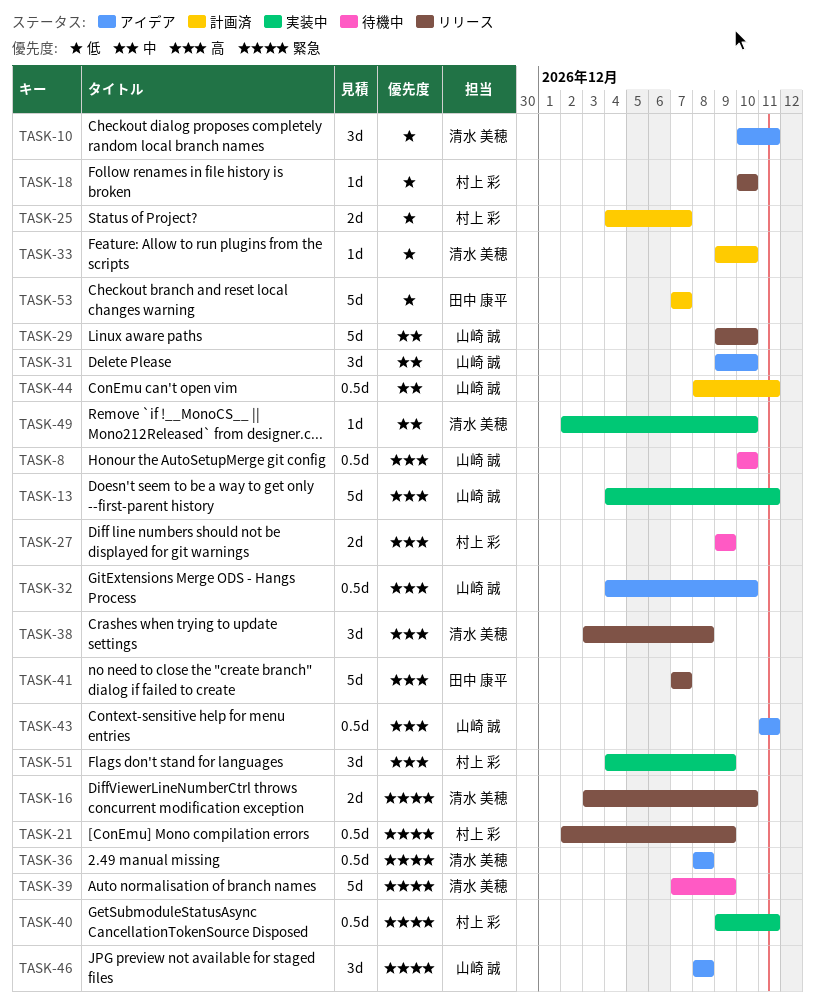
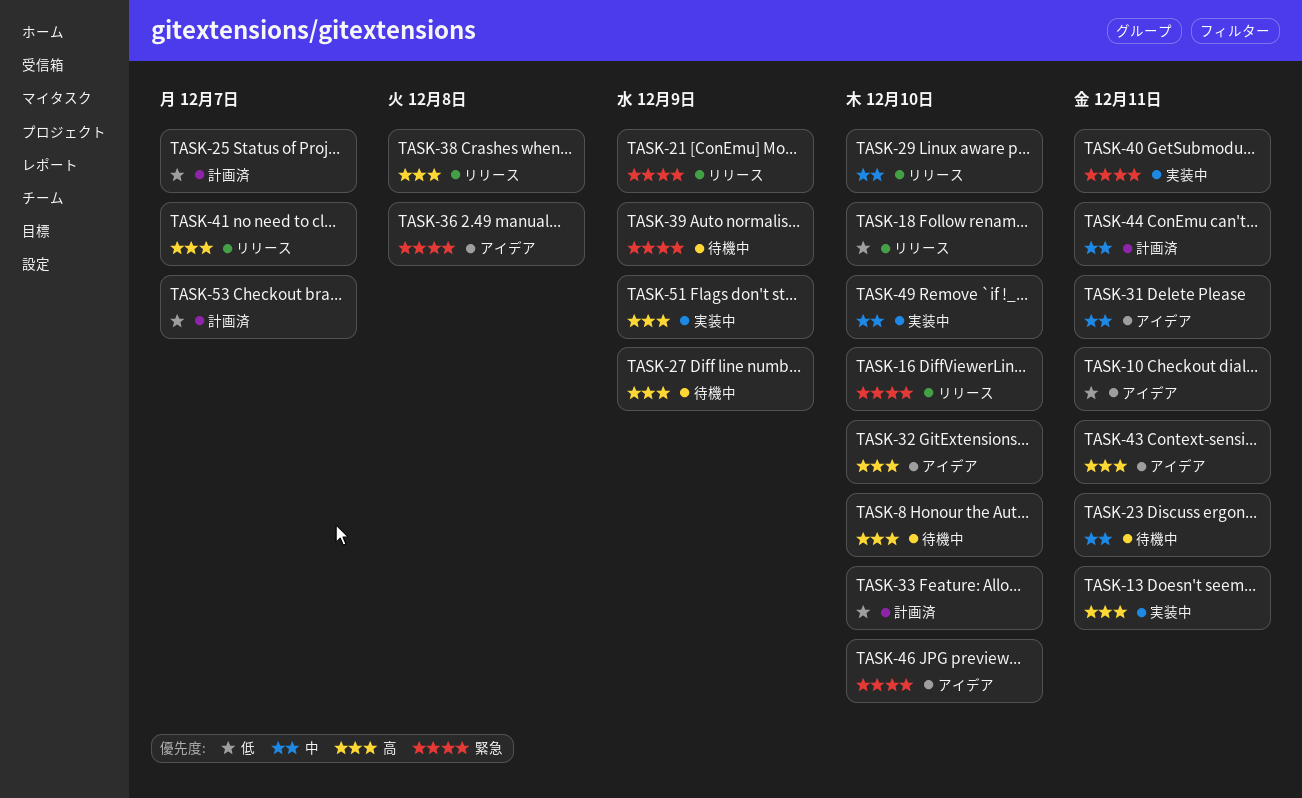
TASK-23: none -> present
TASK-31, due: Dec 10 -> Dec 11
TASK-46, due: Dec 8 -> Dec 10

